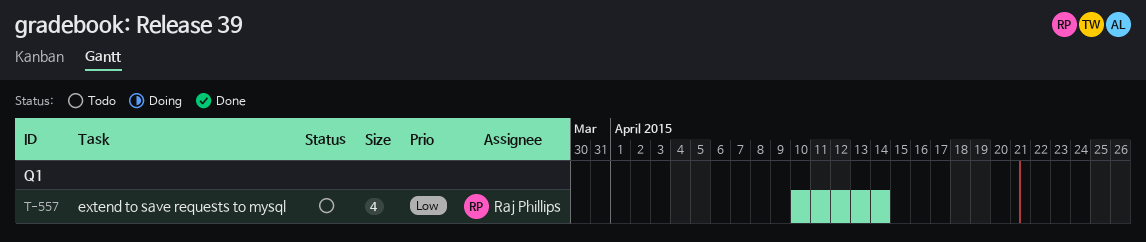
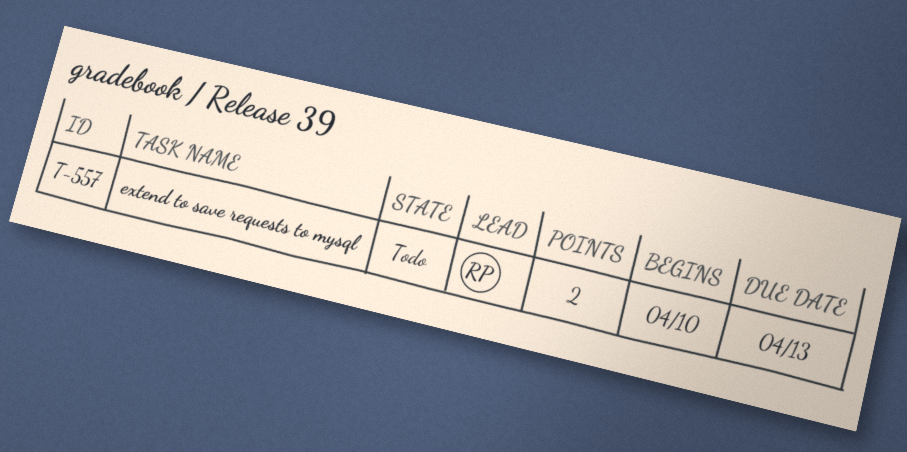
T-557, estimate: 4 -> 2
T-557, due: Apr 14 -> Apr 13

